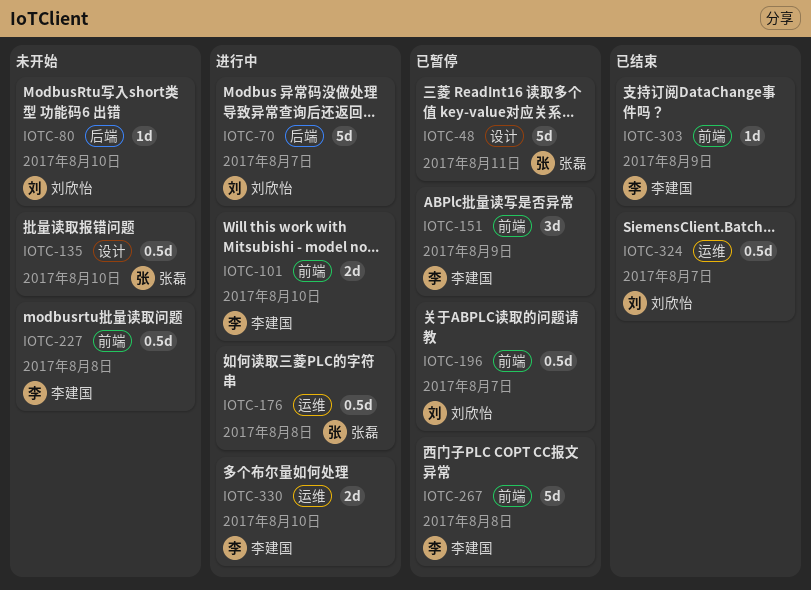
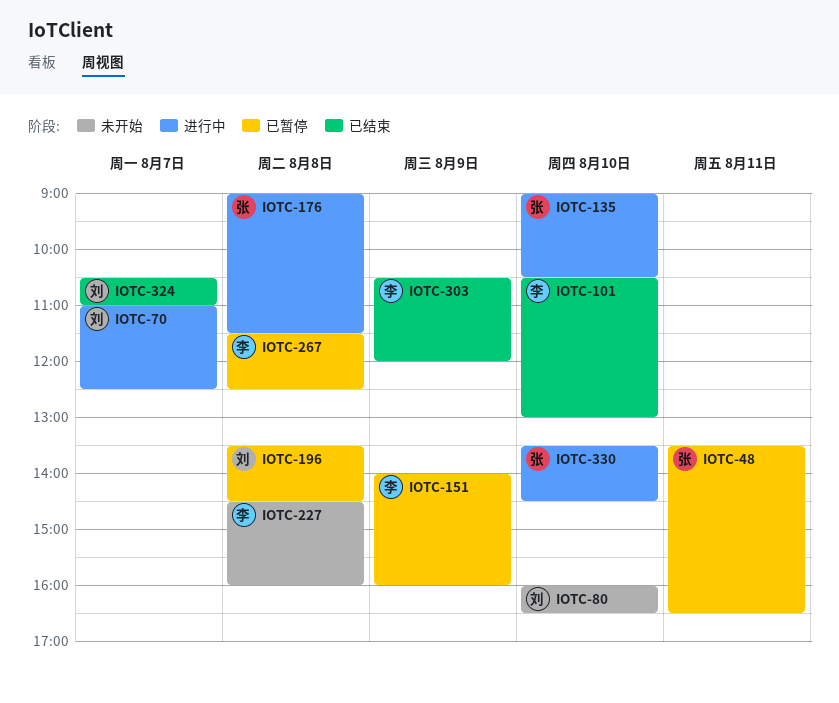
IOTC-101, status: 进行中 -> 已结束
IOTC-135, status: 未开始 -> 进行中
IOTC-196, day: Aug 7 -> Aug 8
IOTC-330, owner: 李建国 -> 张磊

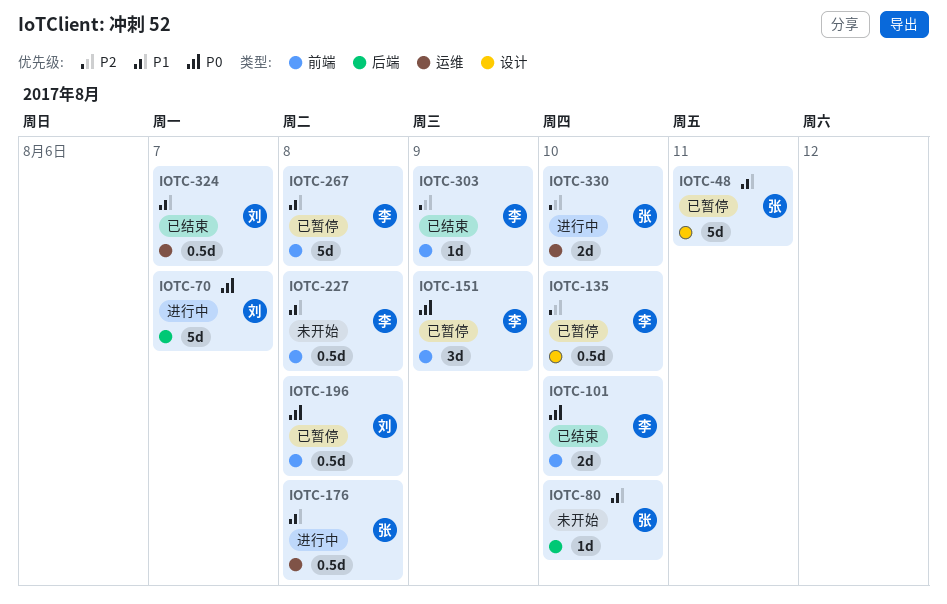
IOTC-80, owner: 刘 -> 张
IOTC-135, status: 进行中 -> 已暂停
IOTC-135, owner: 张 -> 李

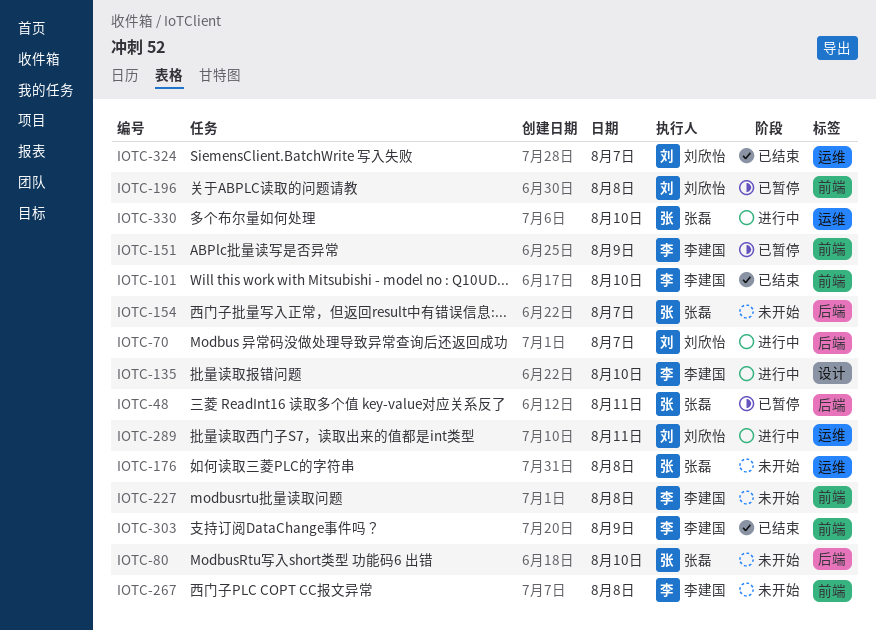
IOTC-48, label: 设计 -> 后端
IOTC-135, status: 已暂停 -> 进行中
IOTC-154: none -> present
IOTC-176, status: 进行中 -> 未开始
IOTC-267, status: 已暂停 -> 未开始
IOTC-289: none -> present

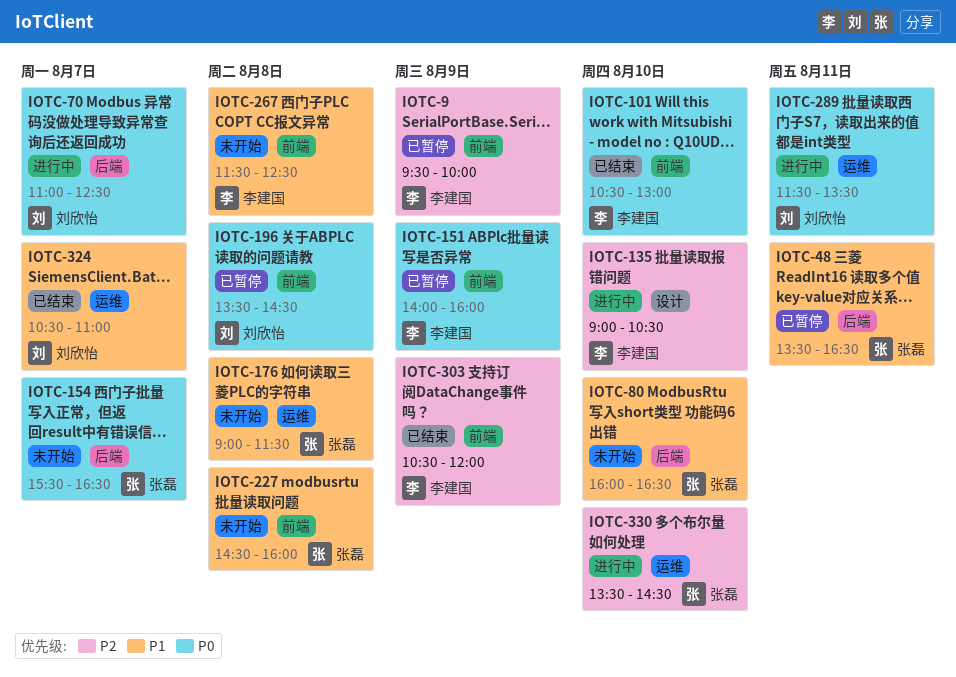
IOTC-9: none -> present
IOTC-227, owner: 李建国 -> 张磊

